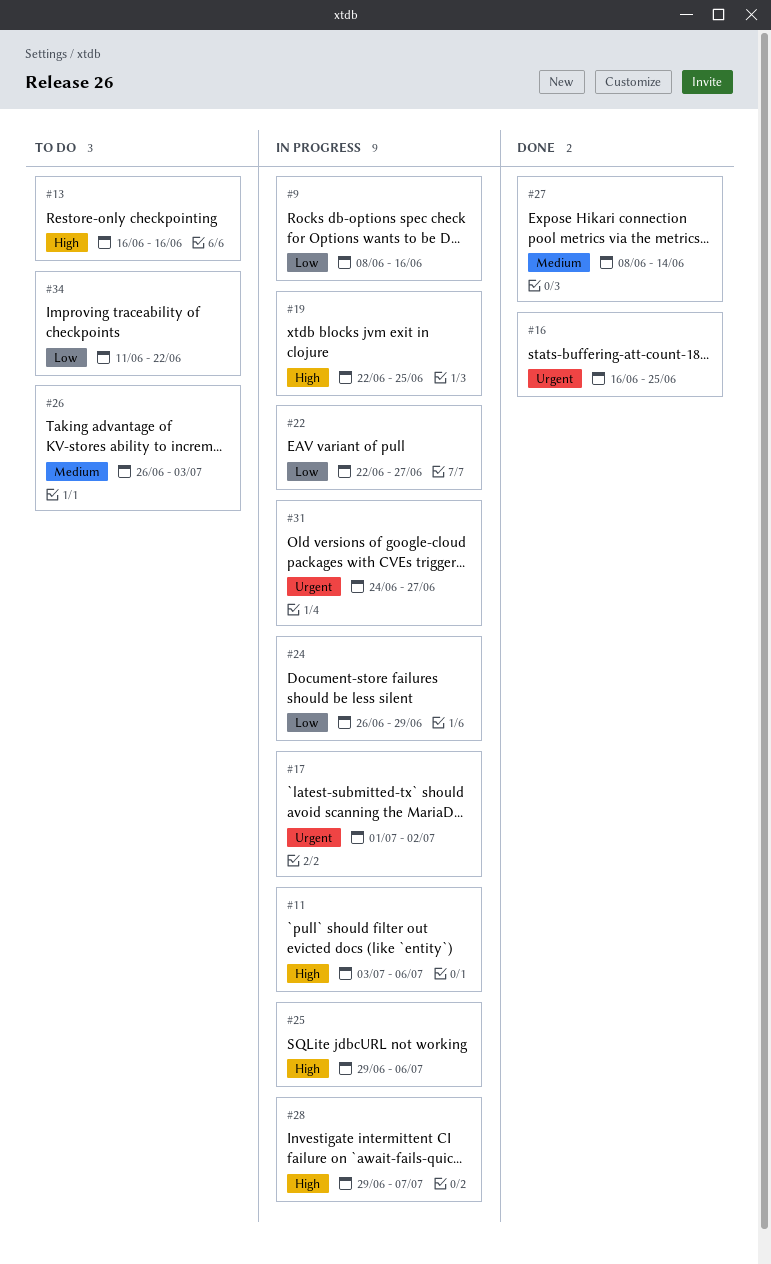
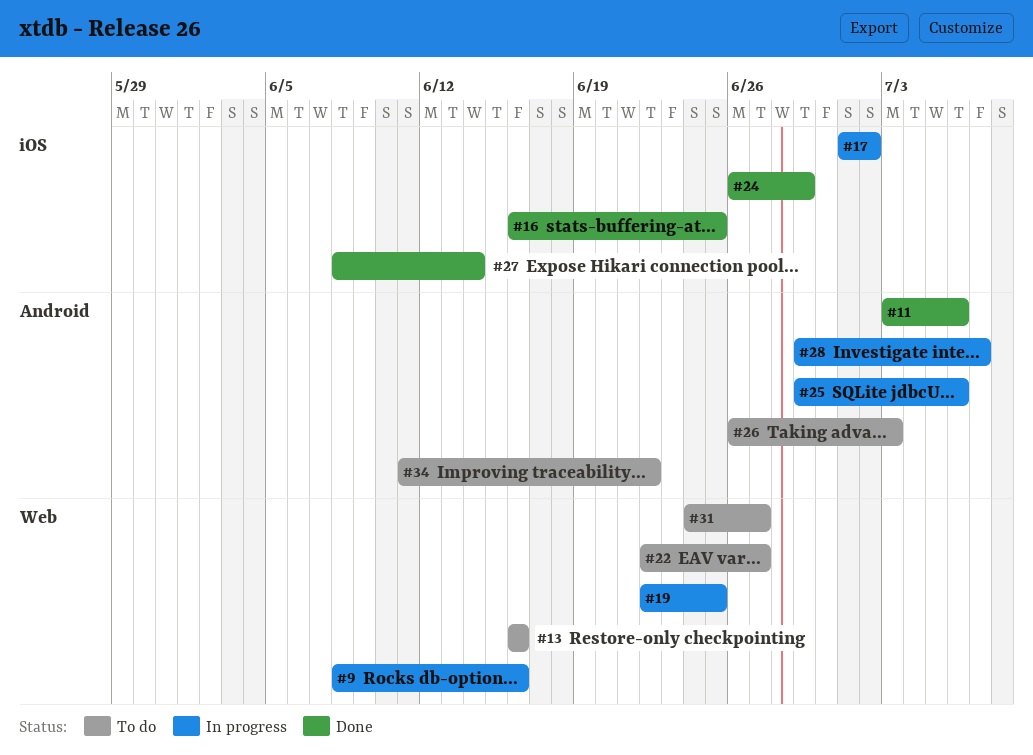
#11, status: In progress -> Done
#22, status: In progress -> To do
#24, status: In progress -> Done
#31, status: In progress -> To do

